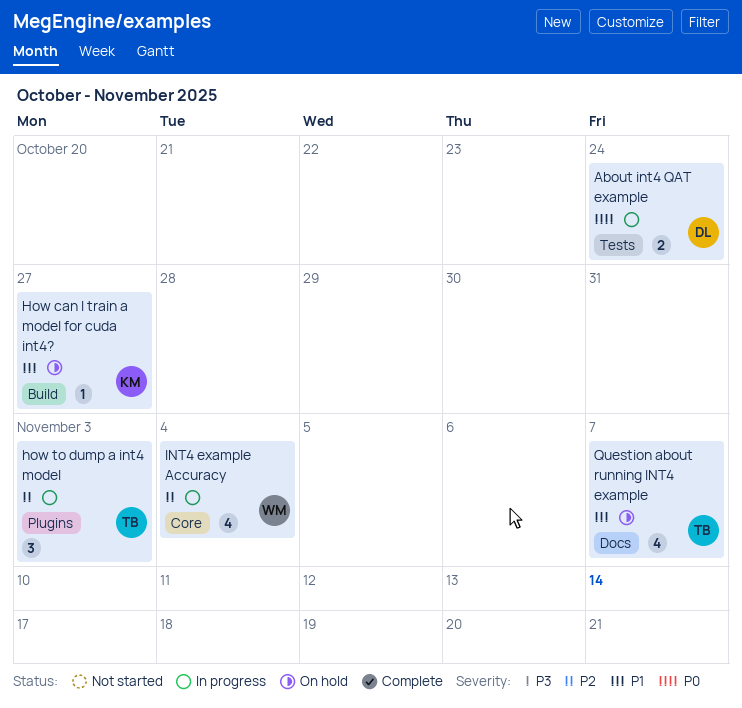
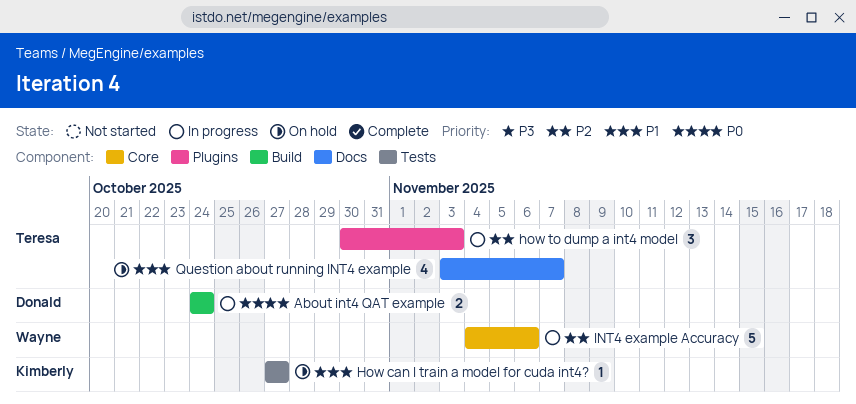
About int4 QAT example, label: Tests -> Build
How can I train a model for cuda int4?, label: Build -> Tests
INT4 example Accuracy, estimate: 4 -> 5
INT4 example Accuracy, due: Nov 4 -> Nov 6

